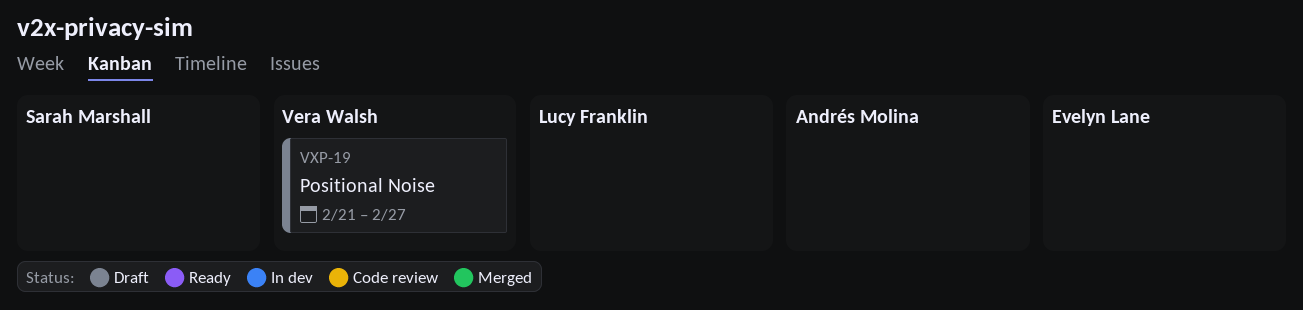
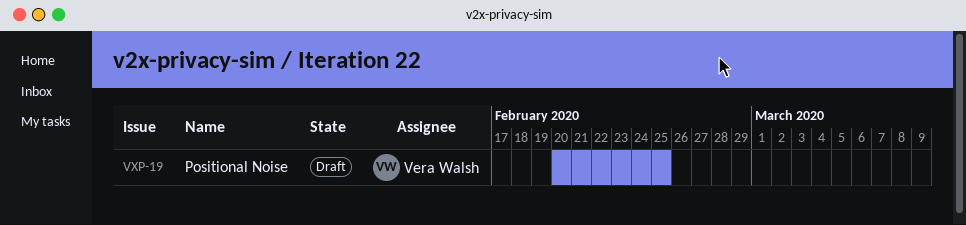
VXP-19, start: Feb 21 -> Feb 20
VXP-19, due: Feb 27 -> Feb 25

